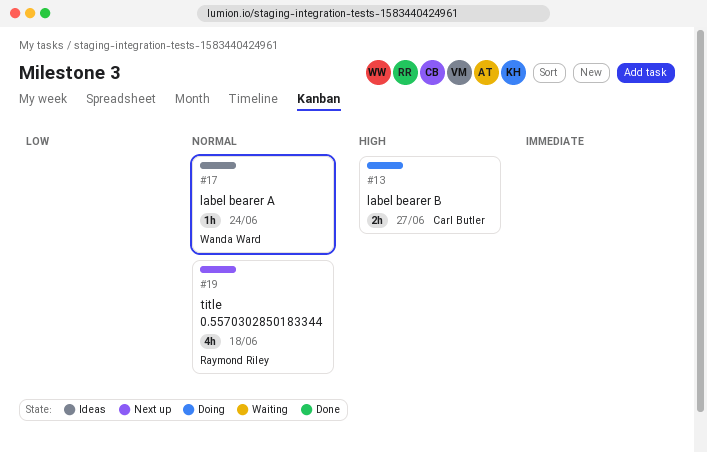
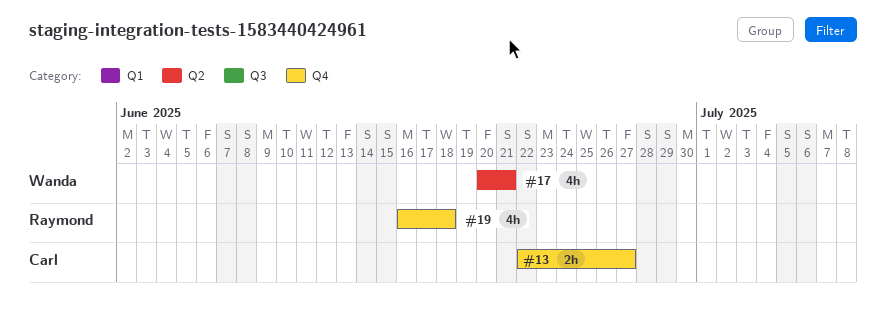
#17, estimate: 1h -> 4h
#17, due: Jun 24 -> Jun 21

